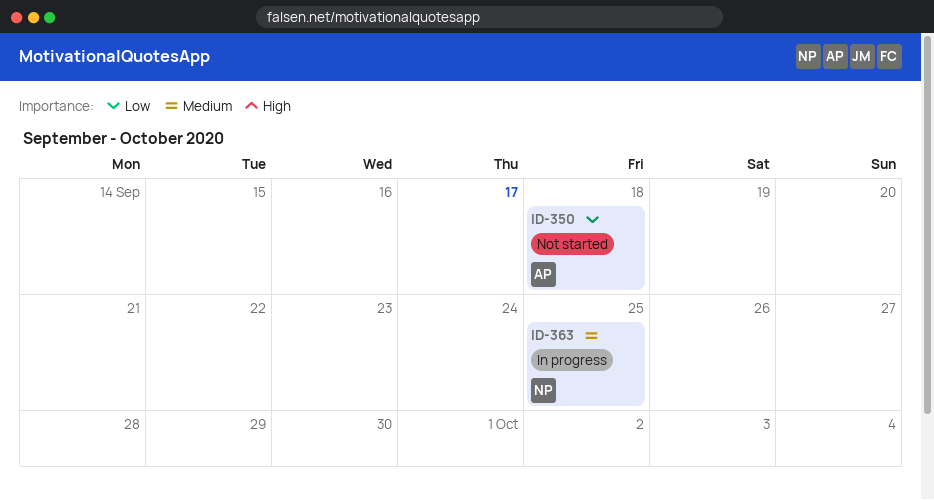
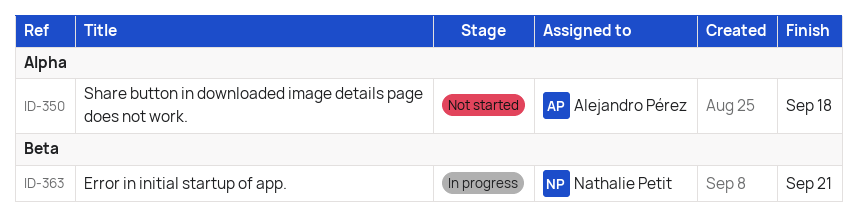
ID-363, due: Sep 25 -> Sep 21

